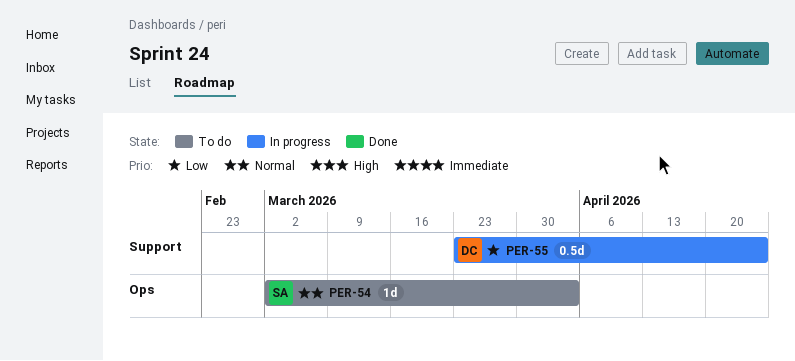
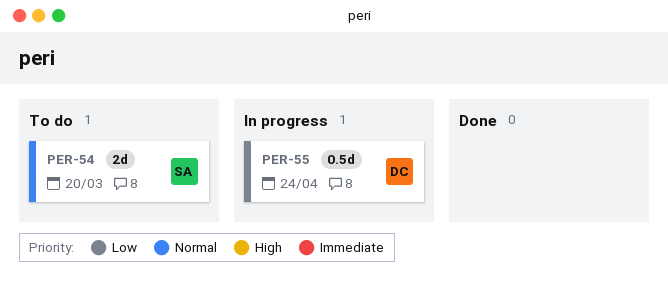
PER-54, estimate: 1d -> 2d
PER-54, due: Apr 3 -> Mar 20

